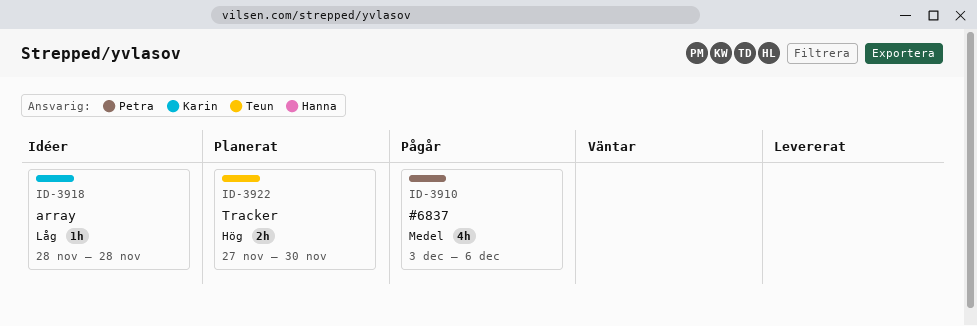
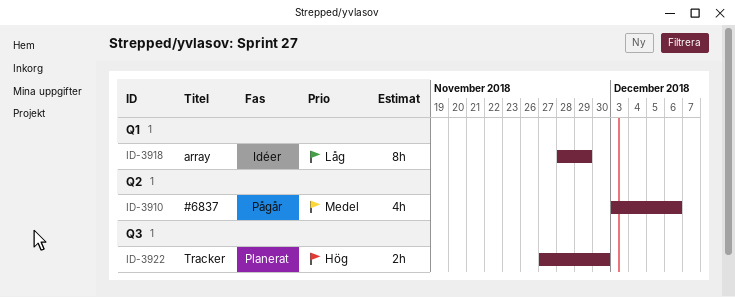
ID-3918, estimate: 1h -> 8h
ID-3918, due: Nov 28 -> Nov 29

